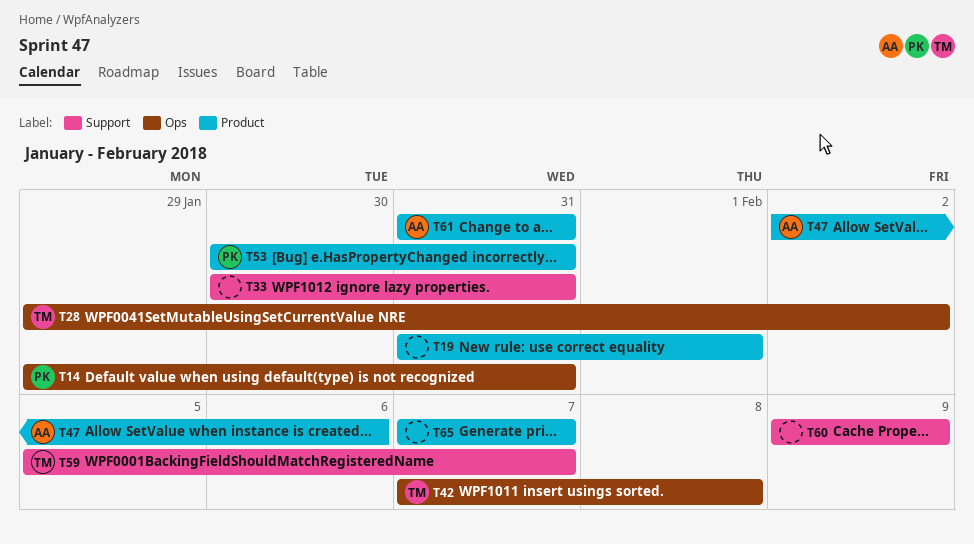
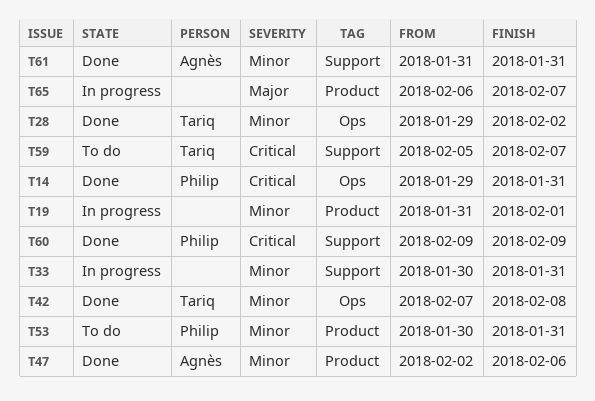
T60, owner: none -> Philip
T61, label: Product -> Support
T65, start: Feb 7 -> Feb 6

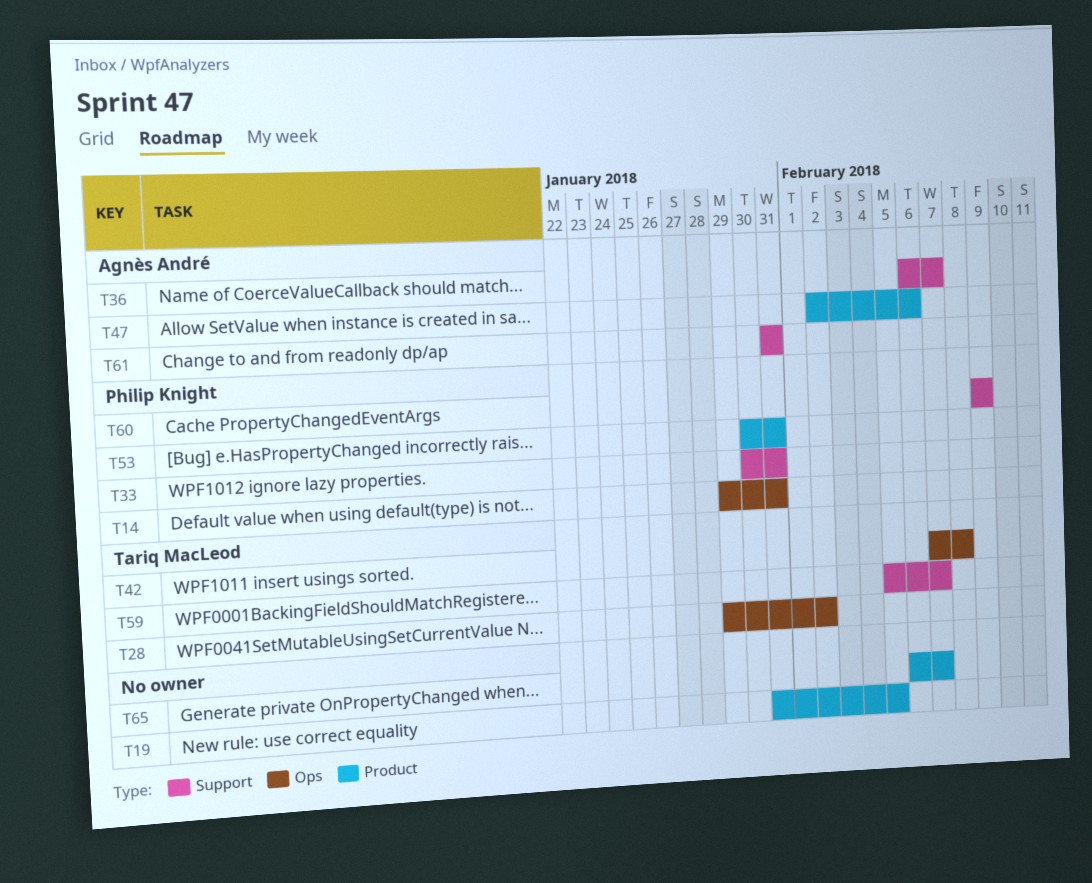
T19, due: Feb 1 -> Feb 5
T33, owner: none -> Philip Knight
T36: none -> present

